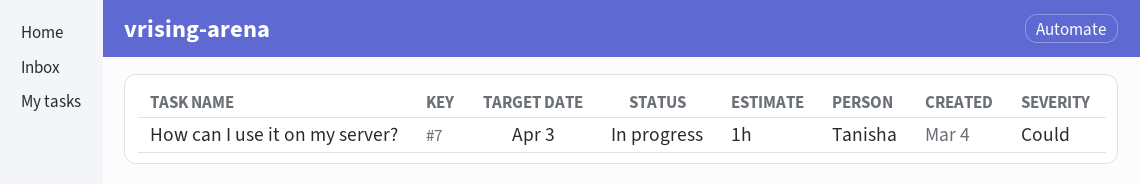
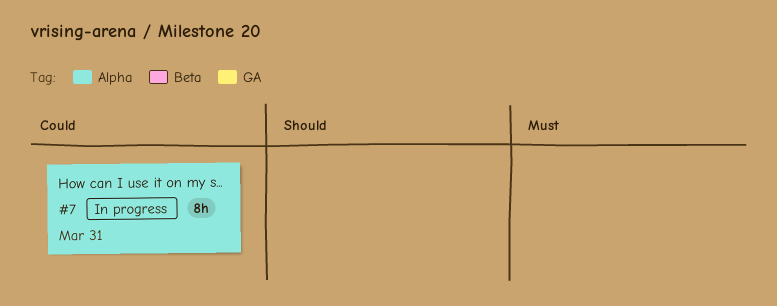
#7, estimate: 1h -> 8h
#7, due: Apr 3 -> Mar 31

